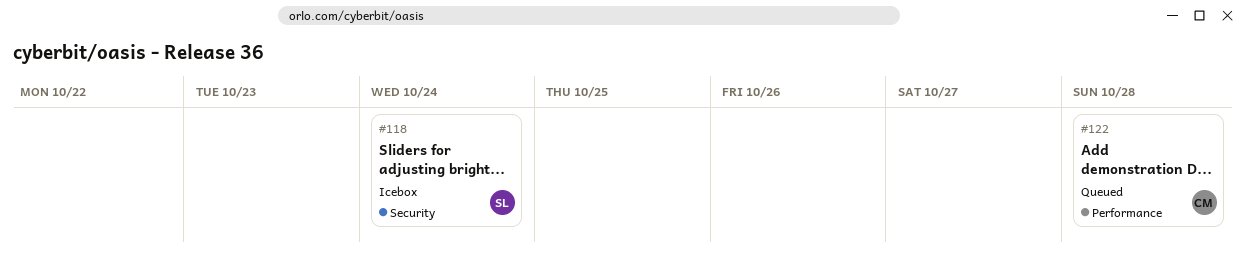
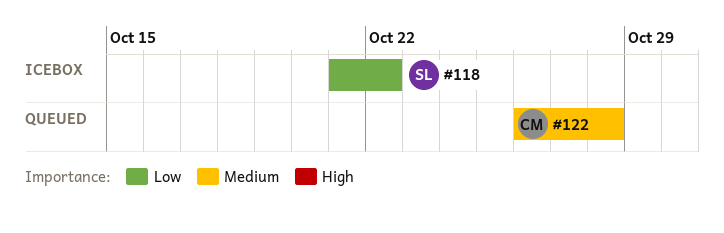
#118, due: Oct 24 -> Oct 22

